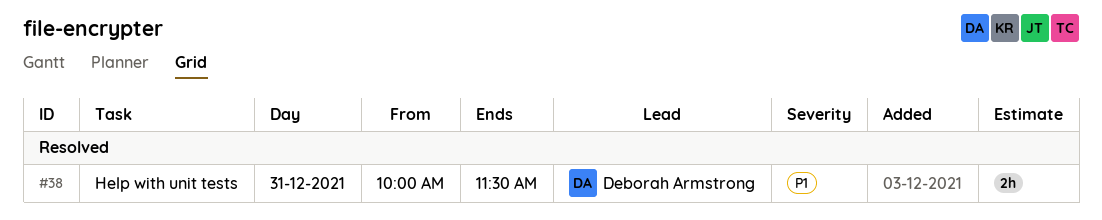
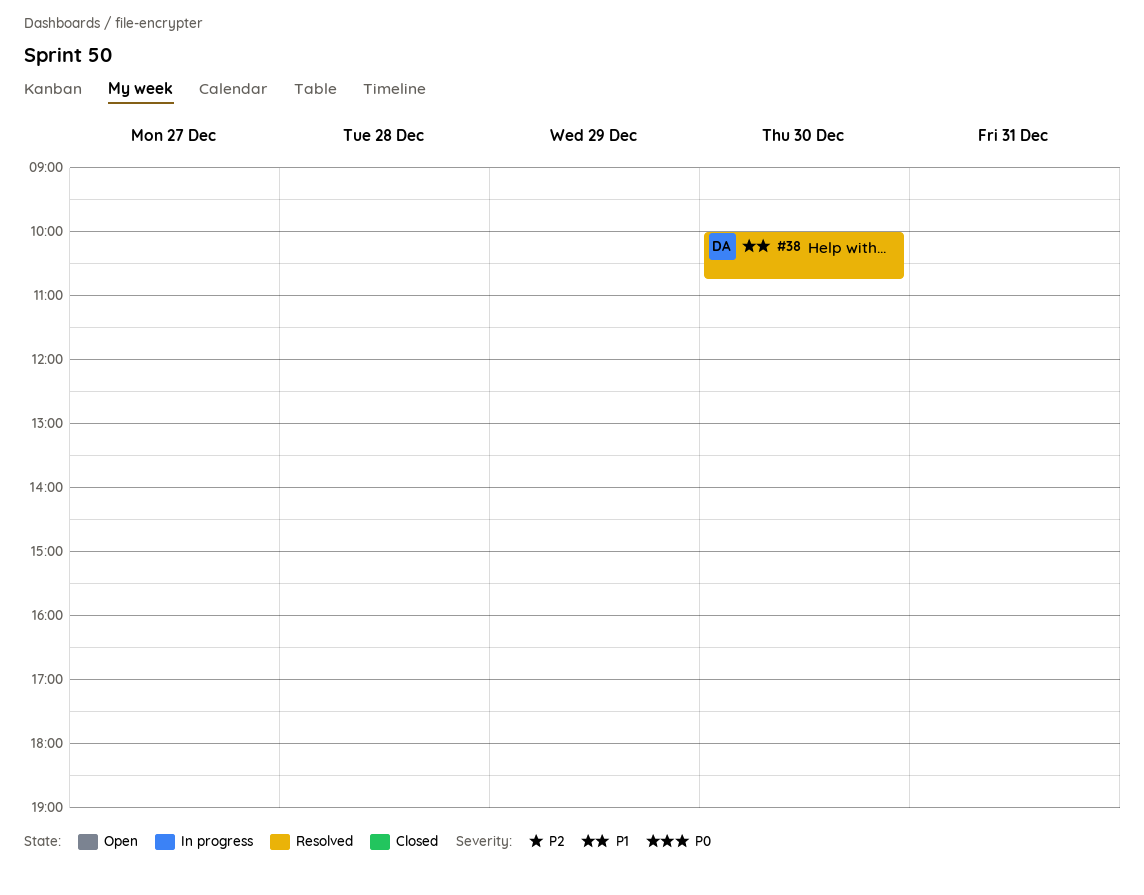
#38, day: Dec 31 -> Dec 30
#38, ends: 11:30 -> 10:45

